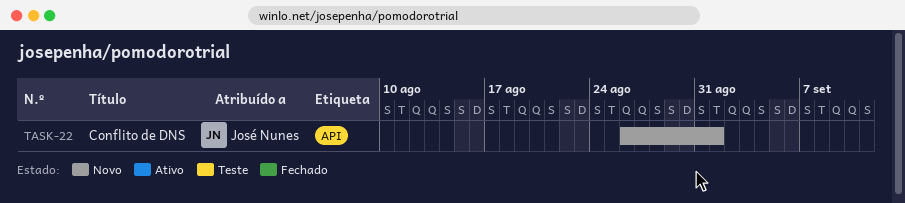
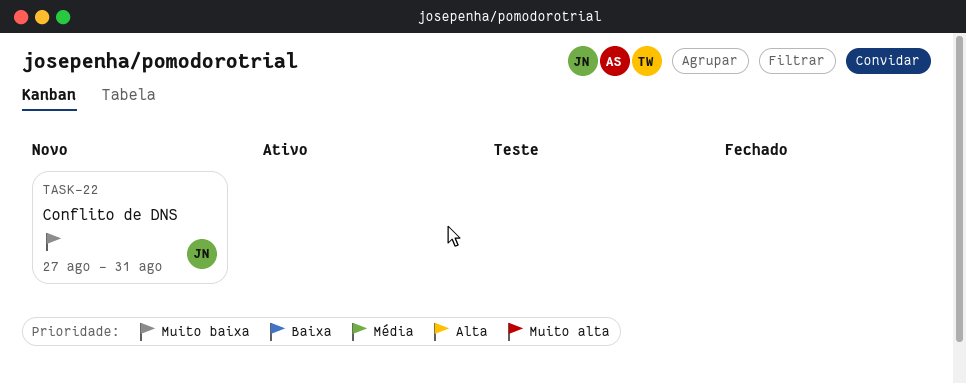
TASK-22, start: Aug 26 -> Aug 27
TASK-22, due: Sep 1 -> Aug 31

